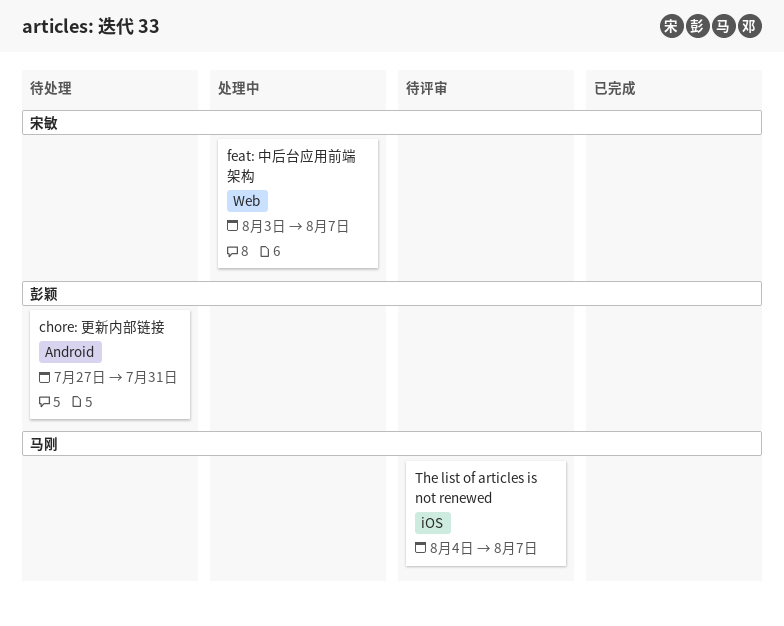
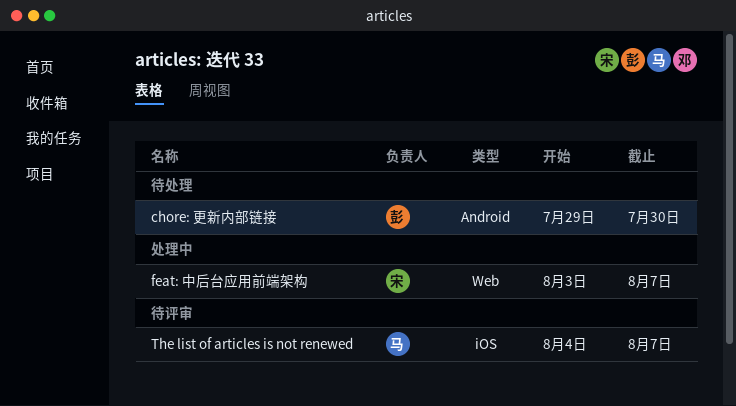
chore: 更新内部链接, start: Jul 27 -> Jul 29
chore: 更新内部链接, due: Jul 31 -> Jul 30

